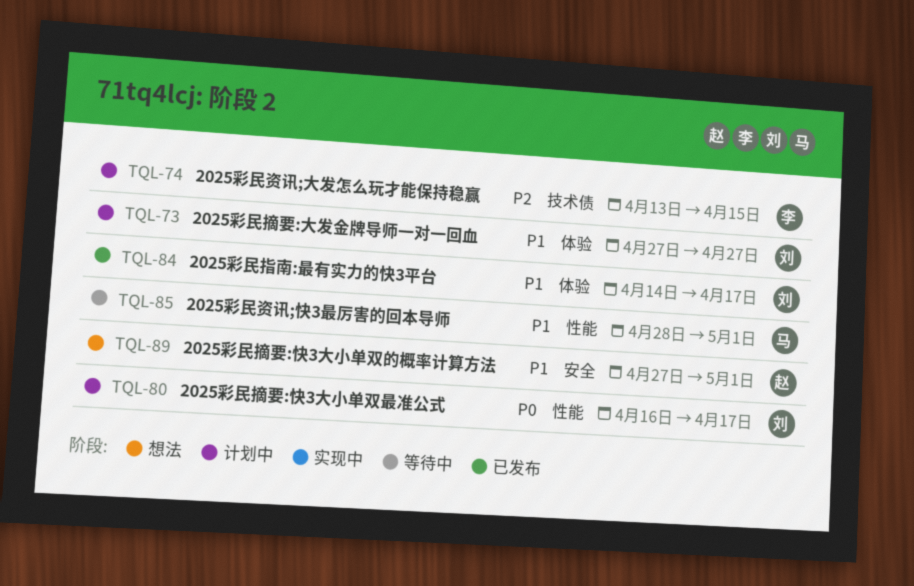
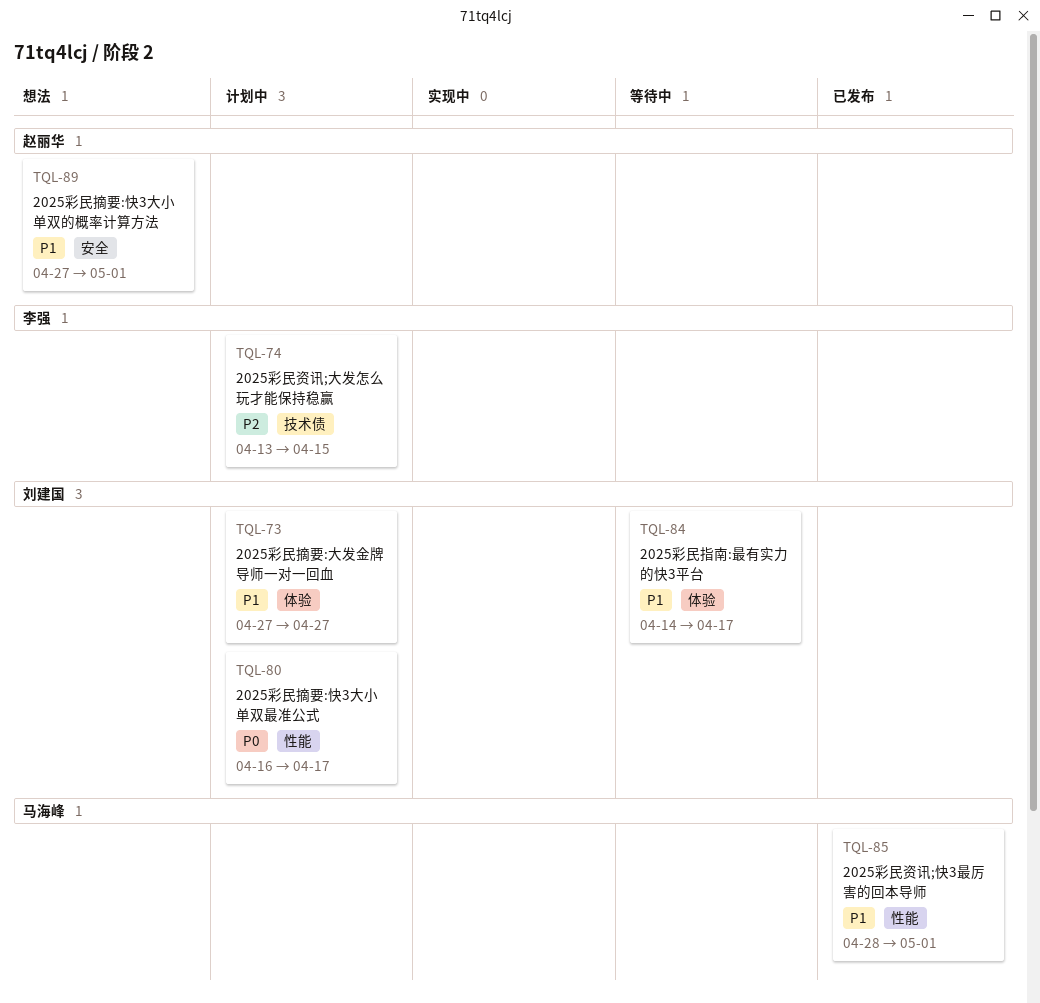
TQL-84, status: 已发布 -> 等待中
TQL-85, status: 等待中 -> 已发布

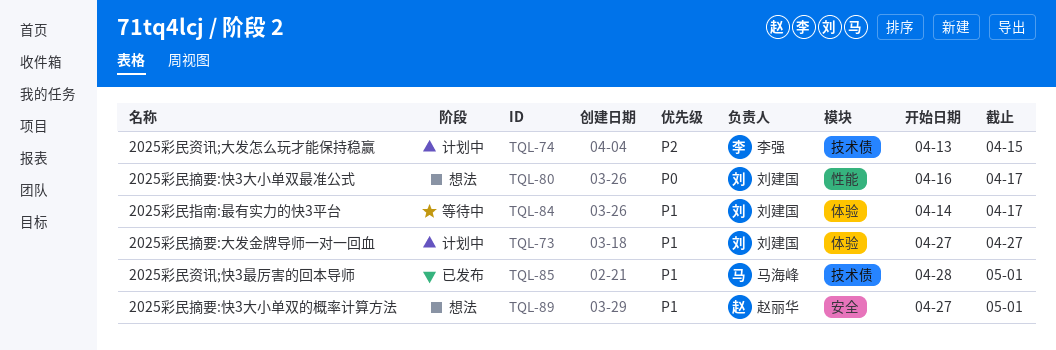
TQL-80, status: 计划中 -> 想法
TQL-85, label: 性能 -> 技术债

